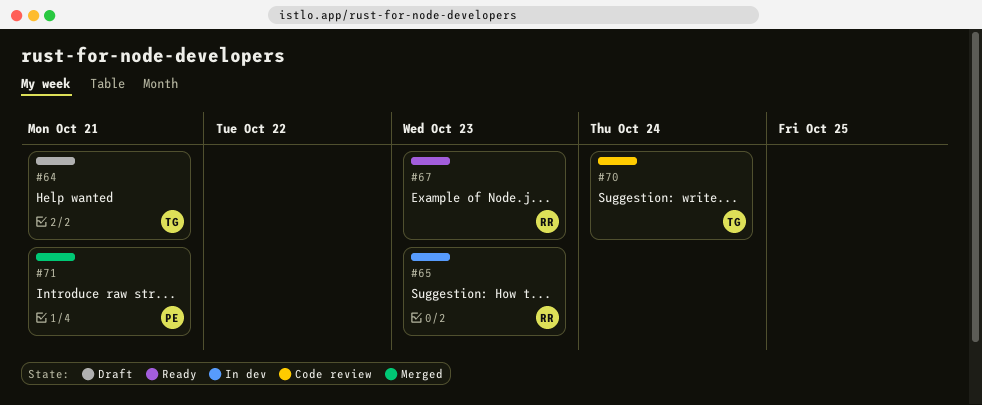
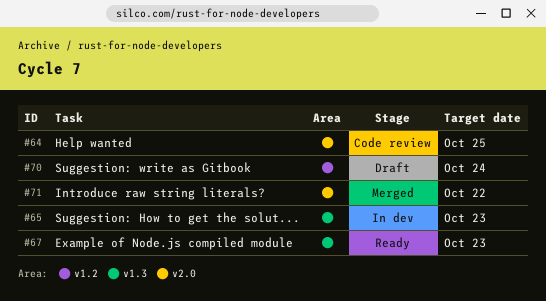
#64, status: Draft -> Code review
#64, due: Oct 21 -> Oct 25
#70, status: Code review -> Draft
#71, due: Oct 21 -> Oct 22

